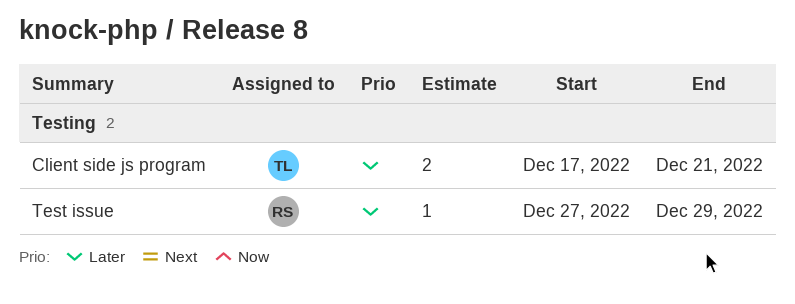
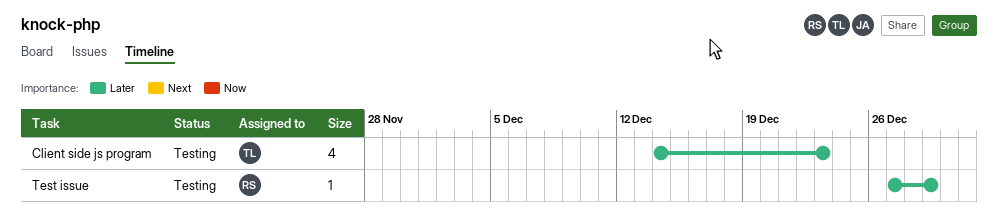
Client side js program, estimate: 2 -> 4
Client side js program, start: Dec 17 -> Dec 14
Client side js program, due: Dec 21 -> Dec 23

